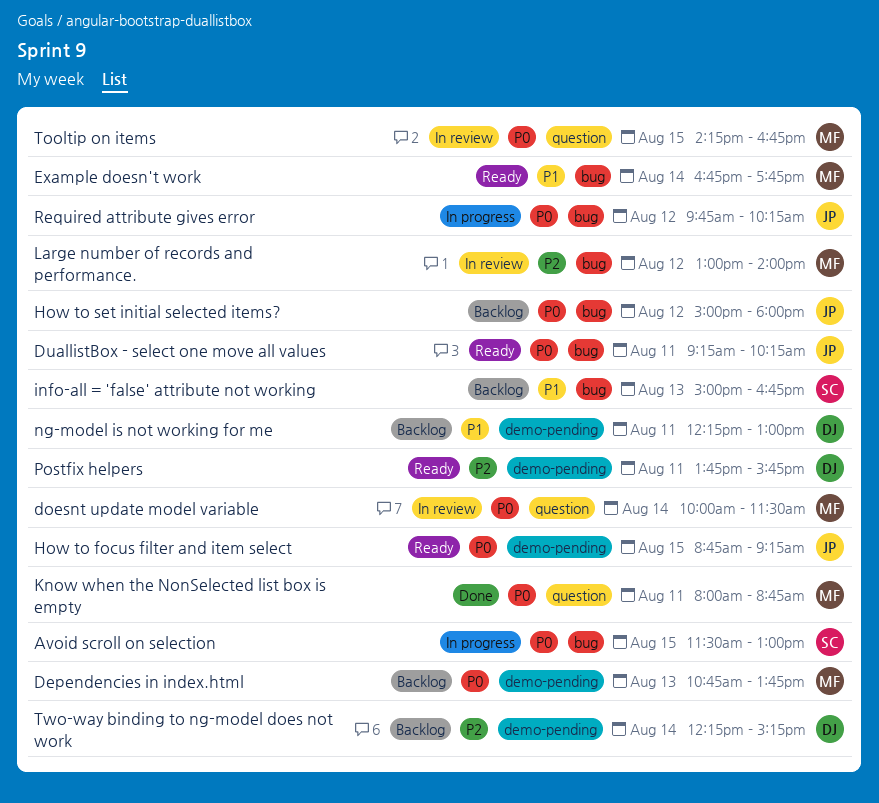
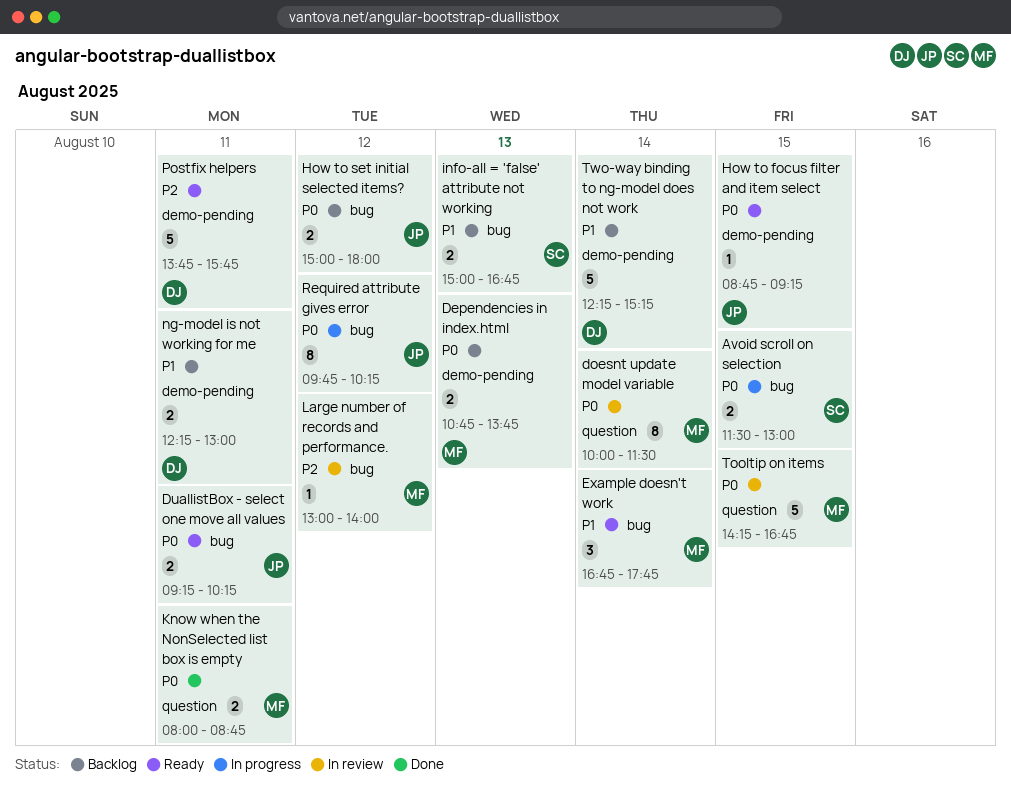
Two-way binding to ng-model does not work, priority: P2 -> P1

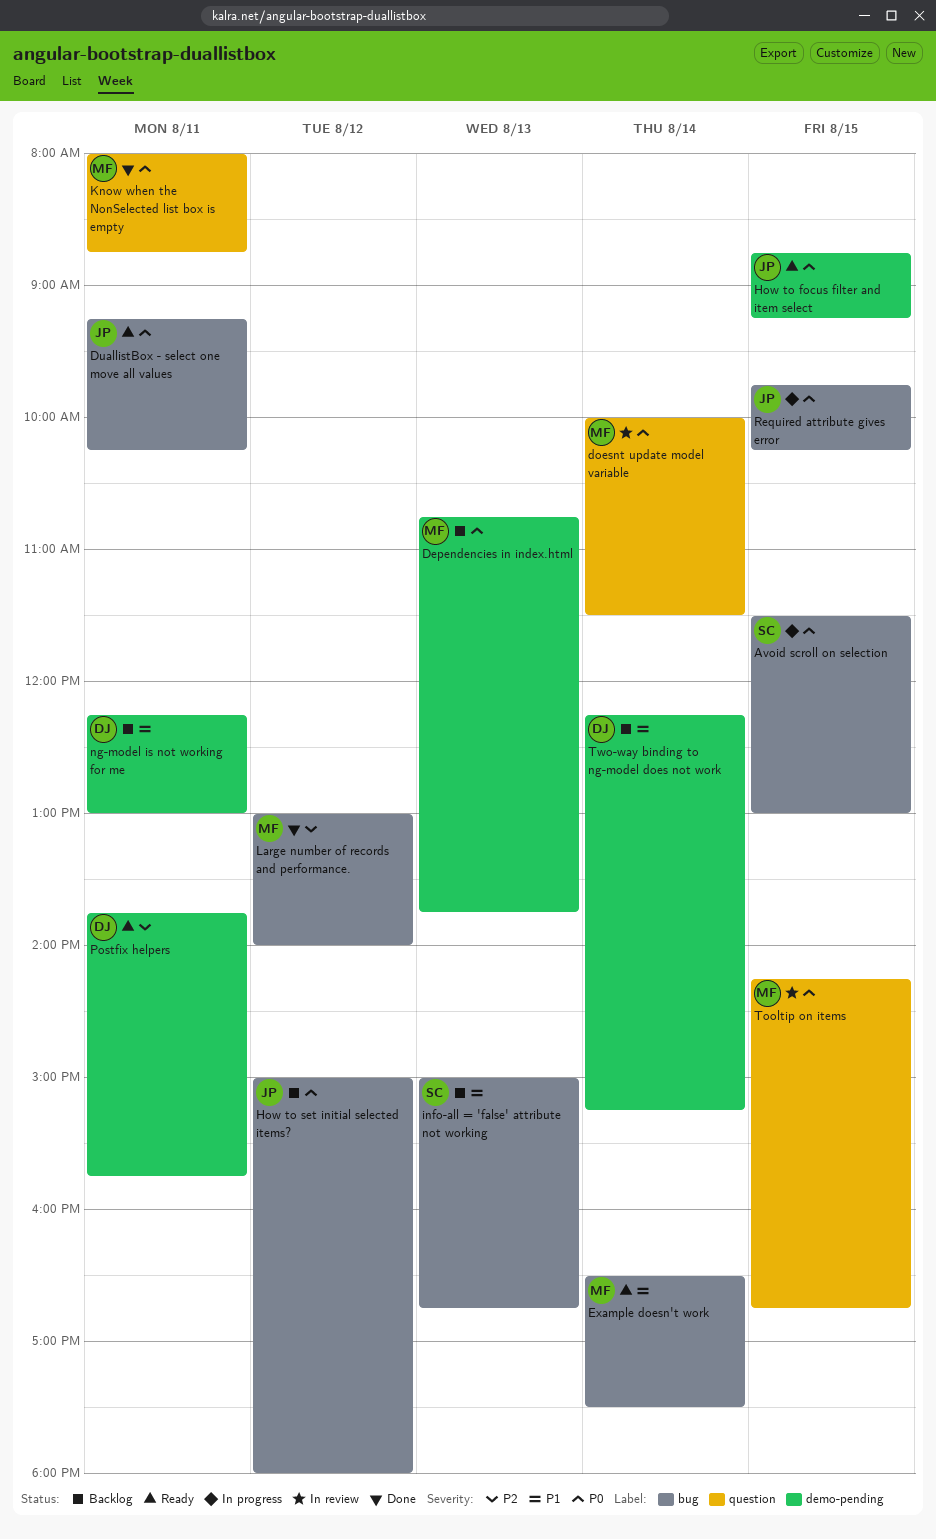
Example doesn't work, begins: 16:45 -> 16:30
Example doesn't work, ends: 17:45 -> 17:30
Large number of records and performance., status: In review -> Done
Required attribute gives error, day: Aug 12 -> Aug 15

